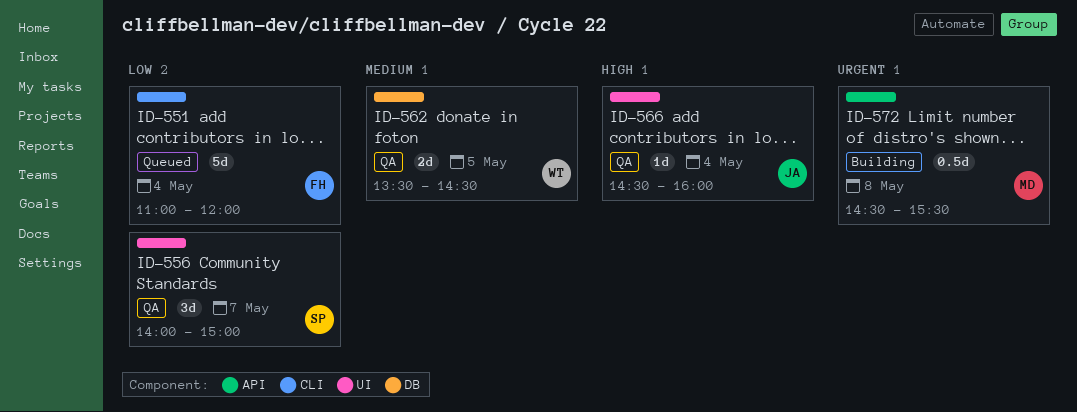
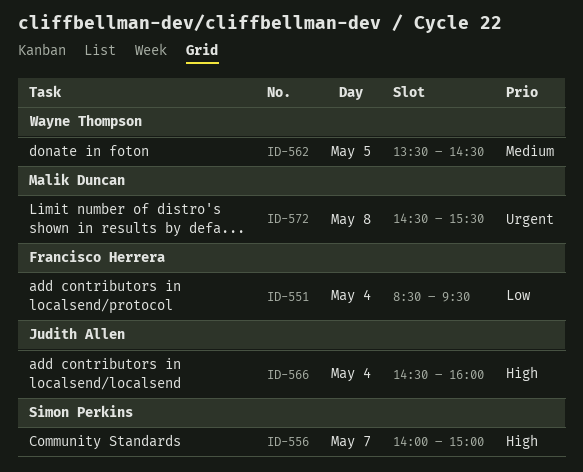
ID-551, begins: 11:00 -> 08:30
ID-551, ends: 12:00 -> 09:30
ID-556, priority: Low -> High

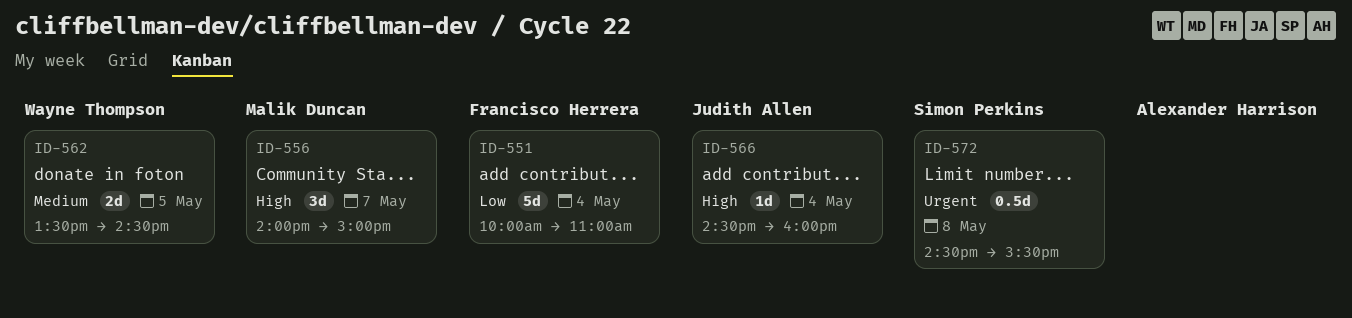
ID-551, begins: 08:30 -> 10:00
ID-551, ends: 09:30 -> 11:00
ID-556, owner: Simon Perkins -> Malik Duncan
ID-572, owner: Malik Duncan -> Simon Perkins

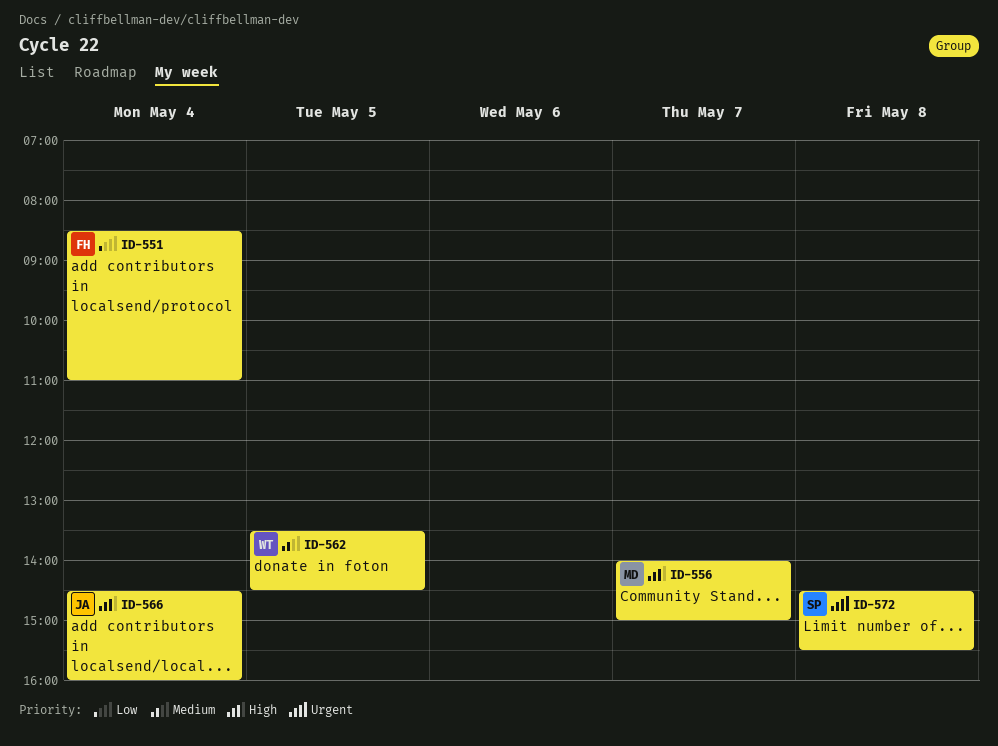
ID-551, begins: 10:00 -> 08:30

